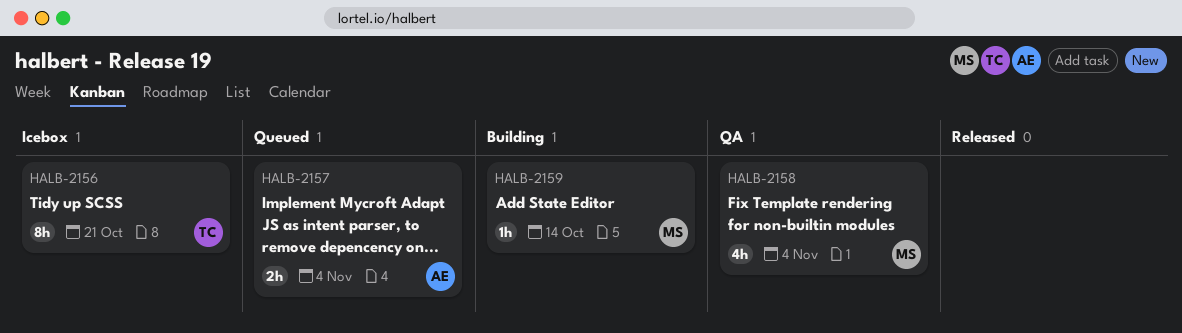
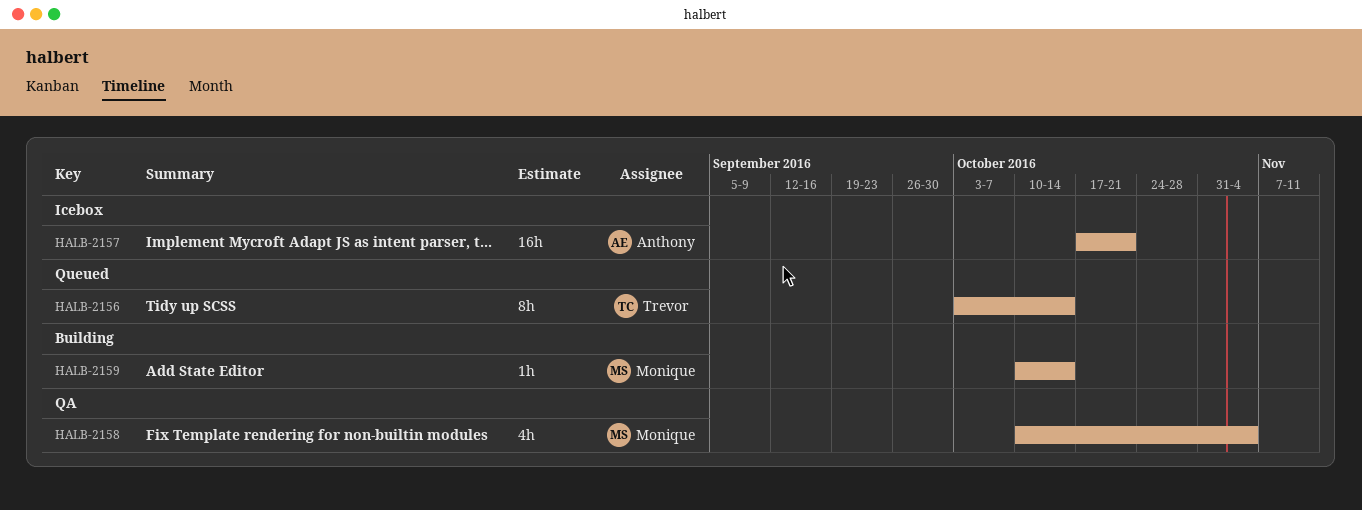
HALB-2156, status: Icebox -> Queued
HALB-2156, due: Oct 21 -> Oct 14
HALB-2157, status: Queued -> Icebox
HALB-2157, estimate: 2h -> 16h
HALB-2157, due: Nov 4 -> Oct 21

